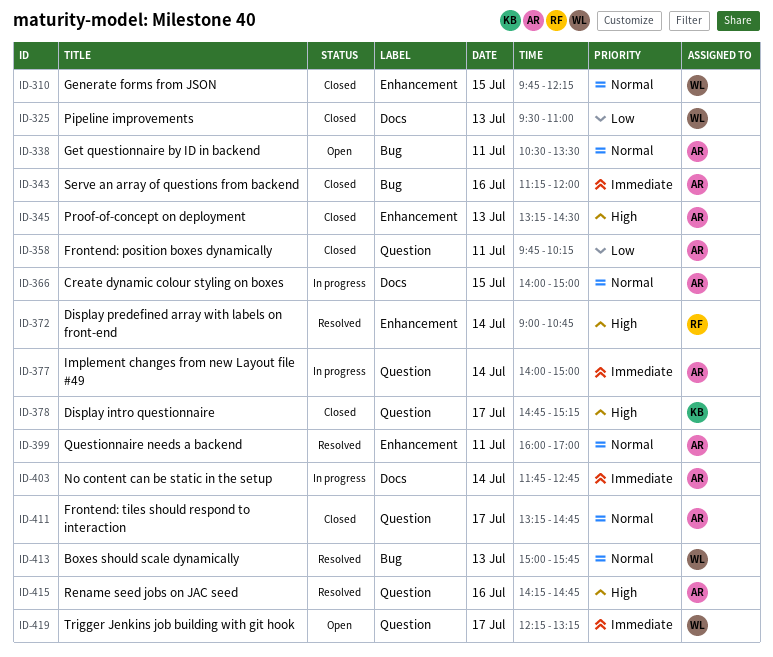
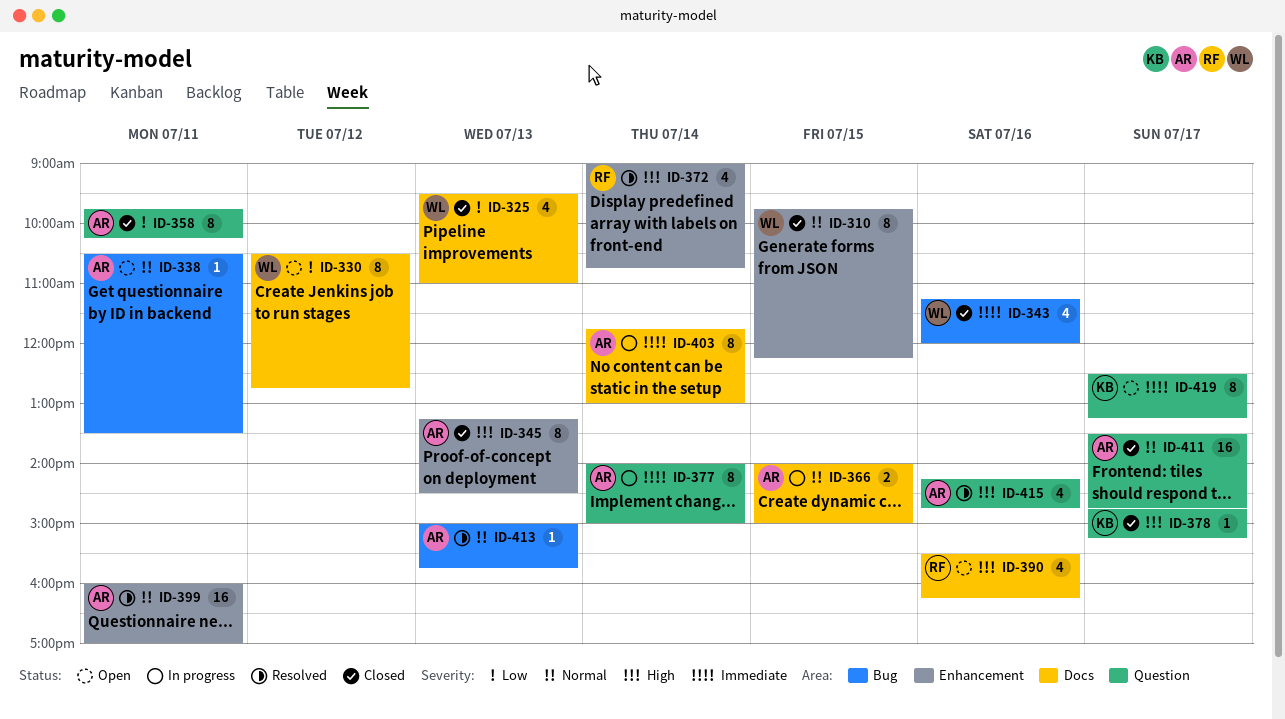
ID-330: none -> present
ID-343, owner: AR -> WL
ID-390: none -> present
ID-403, ends: 12:45 -> 13:00
ID-411, begins: 13:15 -> 13:30
ID-413, owner: WL -> AR
ID-419, owner: WL -> KB
ID-419, begins: 12:15 -> 12:30

